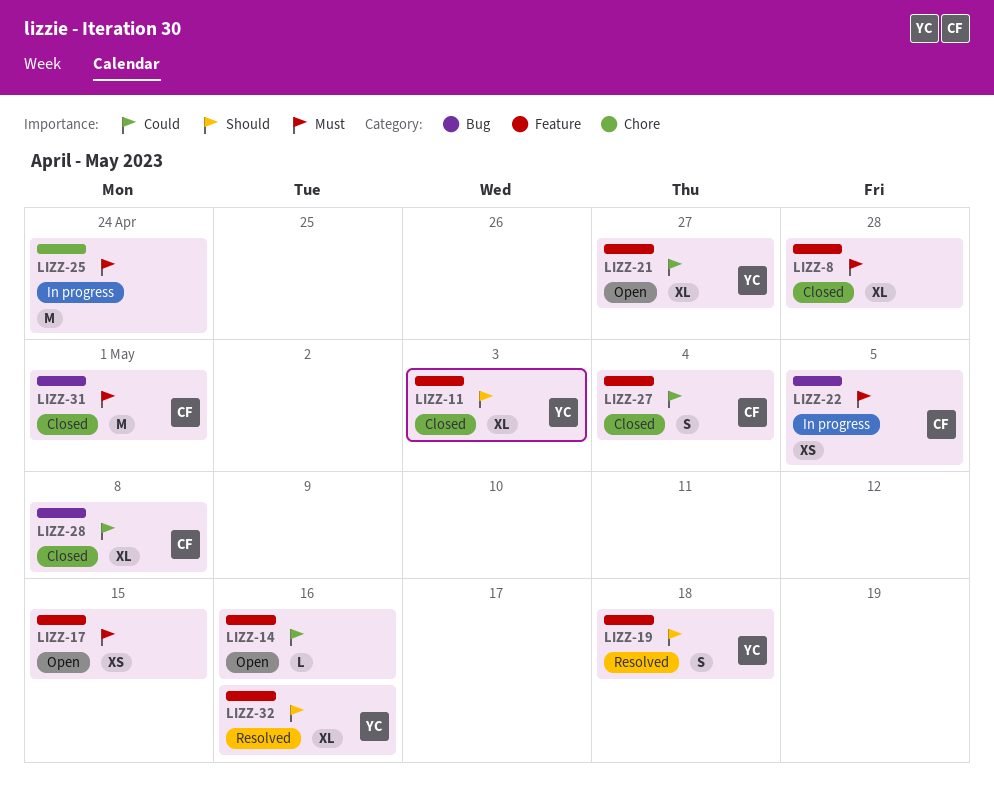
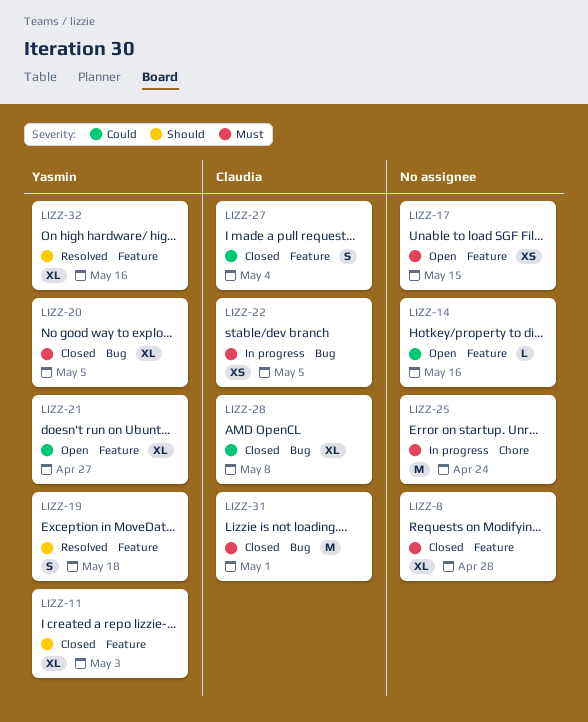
LIZZ-20: none -> present

